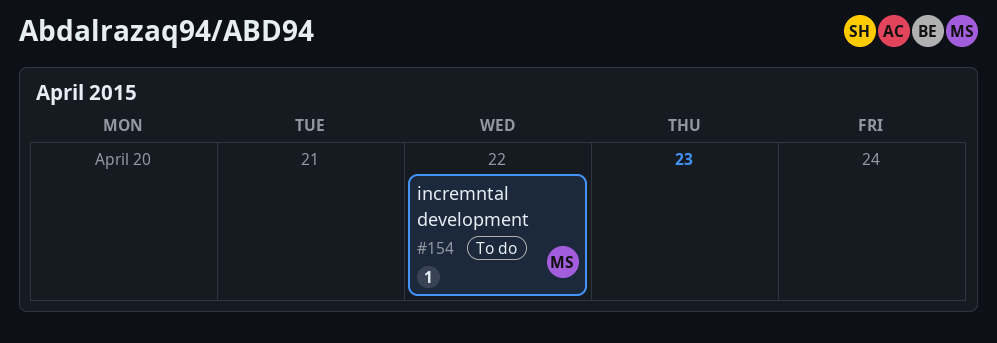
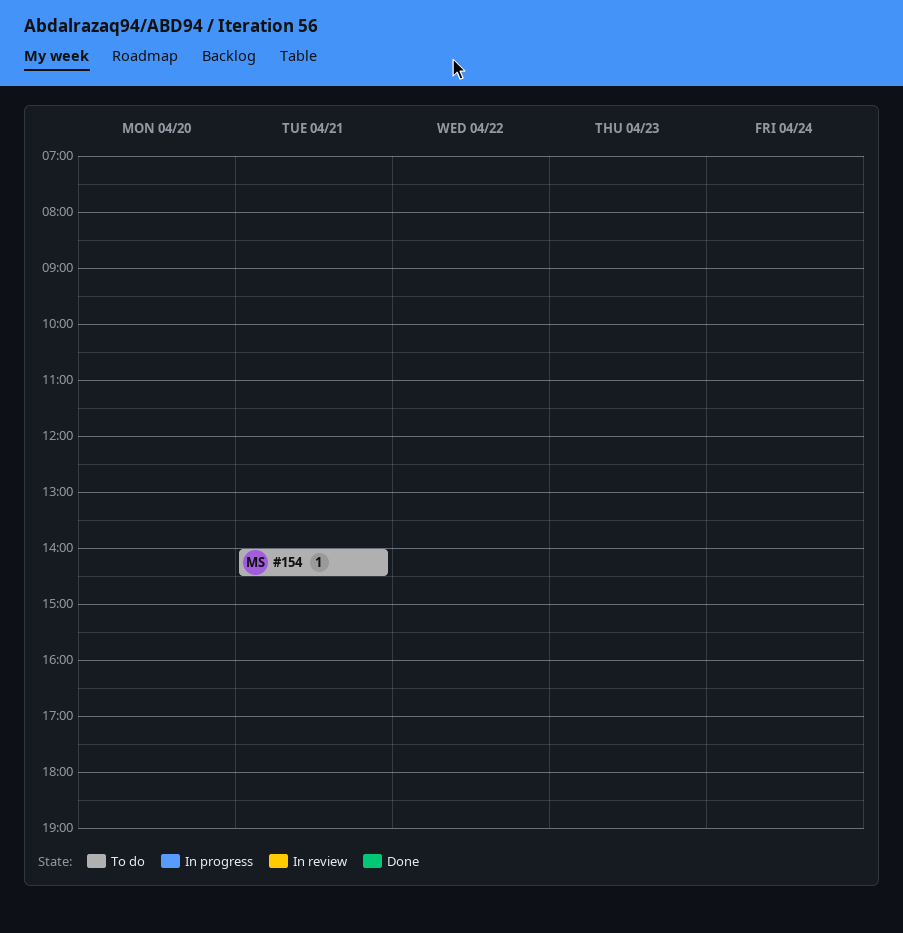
#154, day: Apr 22 -> Apr 21

